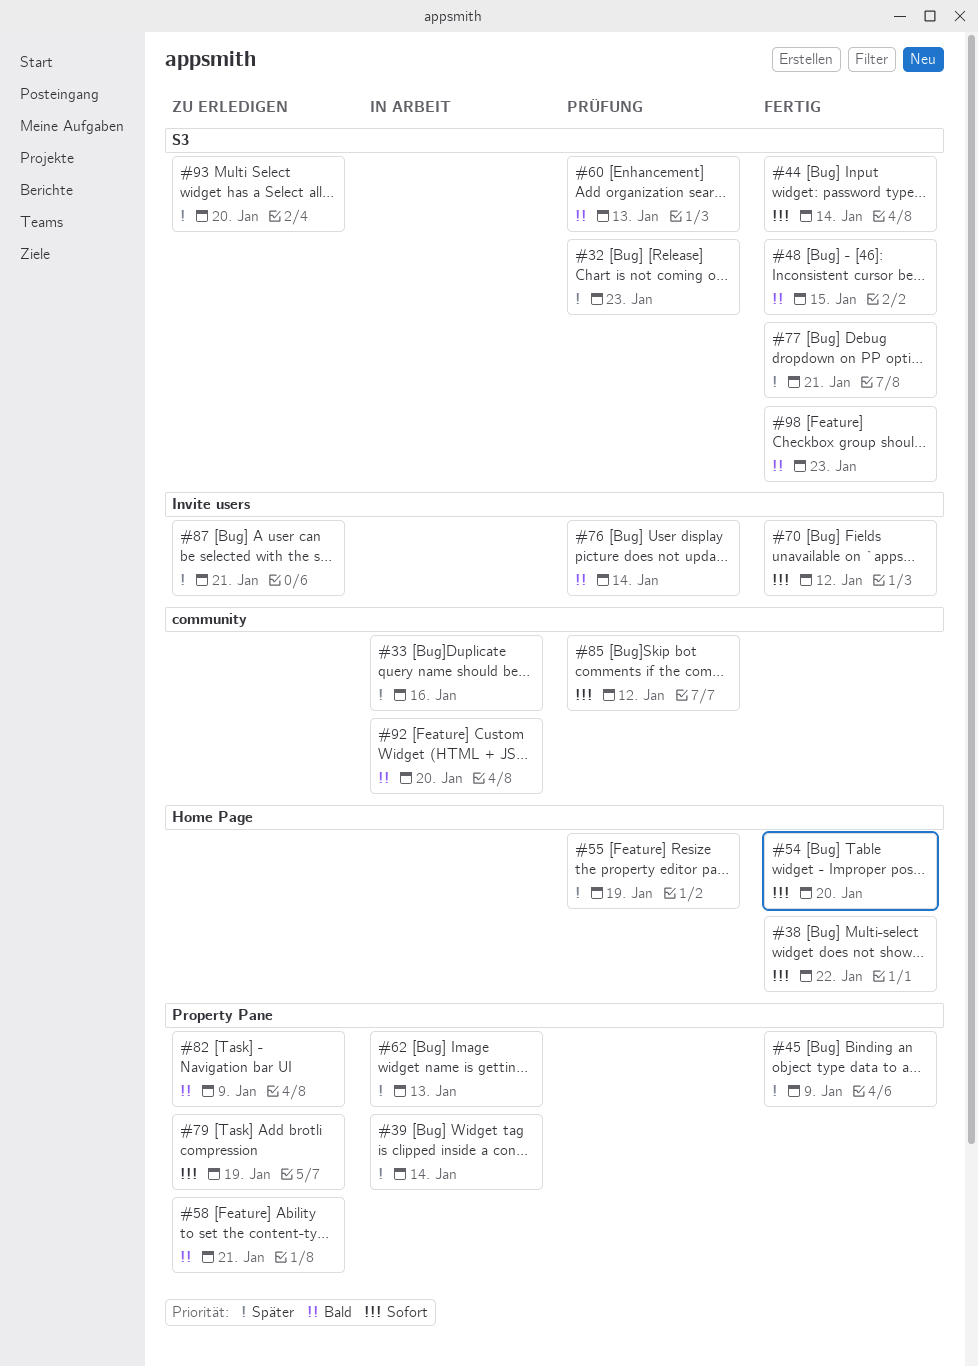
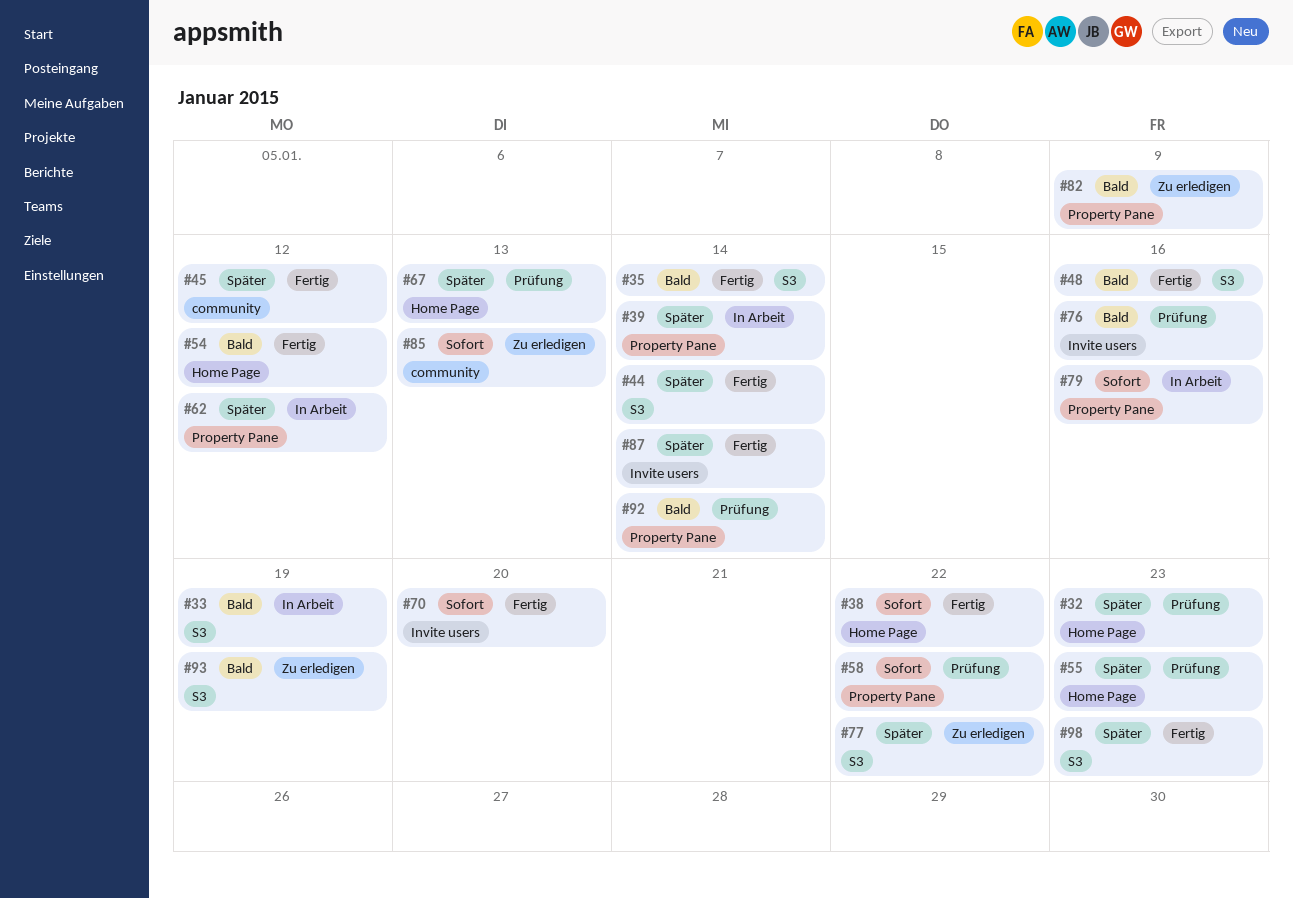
#32, label: S3 -> Home Page
#33, priority: Später -> Bald
#33, label: community -> S3
#33, due: Jan 16 -> Jan 19
#35: none -> present
#44, priority: Sofort -> Später
#45, label: Property Pane -> community
#45, due: Jan 9 -> Jan 12
#48, due: Jan 15 -> Jan 16
#54, priority: Sofort -> Bald
#54, due: Jan 20 -> Jan 12
#55, due: Jan 19 -> Jan 23
#58, status: Zu erledigen -> Prüfung
#58, priority: Bald -> Sofort
#58, due: Jan 21 -> Jan 22
#60: present -> none
#62, due: Jan 13 -> Jan 12
#67: none -> present
#70, due: Jan 12 -> Jan 20
#76, due: Jan 14 -> Jan 16
#77, status: Fertig -> Zu erledigen
#77, due: Jan 21 -> Jan 22
#79, status: Zu erledigen -> In Arbeit
#79, due: Jan 19 -> Jan 16
#85, status: Prüfung -> Zu erledigen
#85, due: Jan 12 -> Jan 13
#87, status: Zu erledigen -> Fertig
#87, due: Jan 21 -> Jan 14
#92, status: In Arbeit -> Prüfung
#92, label: community -> Property Pane
#92, due: Jan 20 -> Jan 14
#93, priority: Später -> Bald
#93, due: Jan 20 -> Jan 19
#98, priority: Bald -> Später

